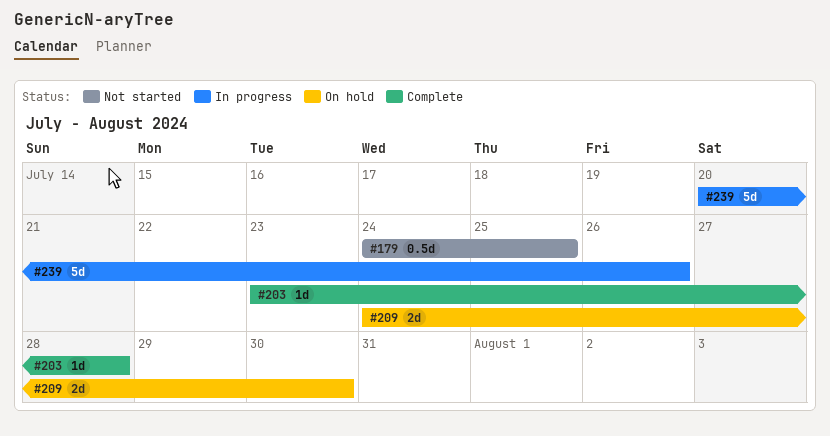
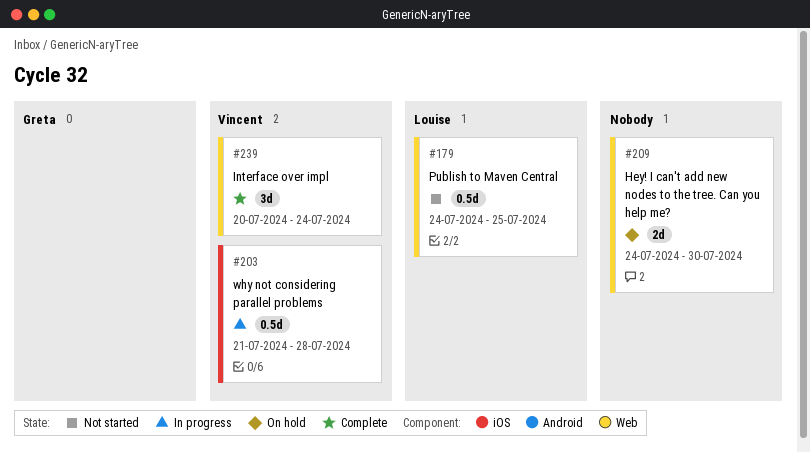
#203, status: Complete -> In progress
#203, estimate: 1d -> 0.5d
#203, start: Jul 23 -> Jul 21
#239, status: In progress -> Complete
#239, estimate: 5d -> 3d
#239, due: Jul 26 -> Jul 24

